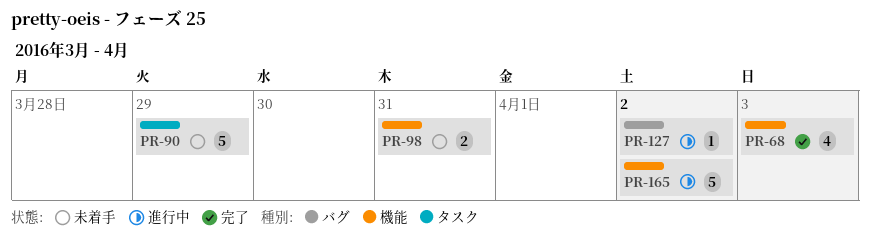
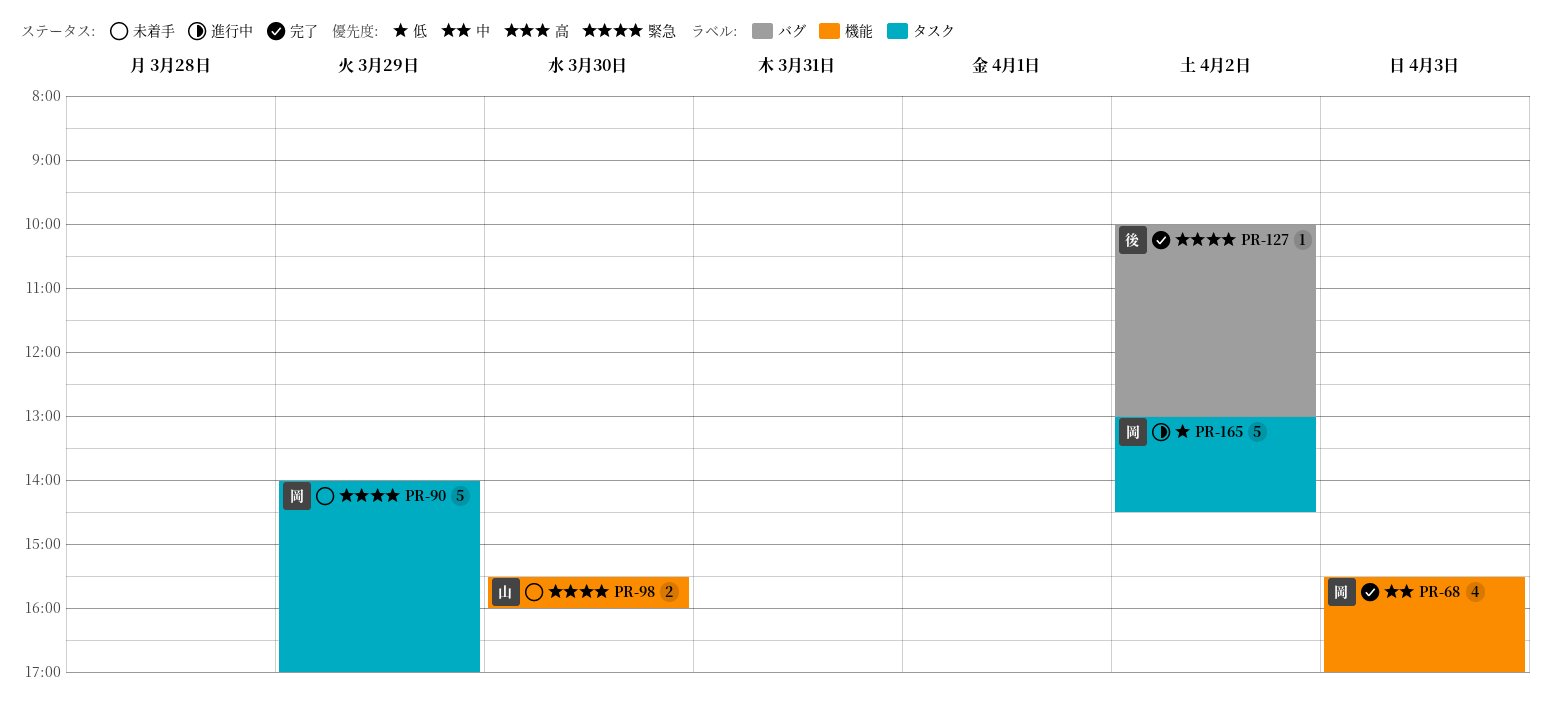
PR-98, day: Mar 31 -> Mar 30
PR-127, status: 進行中 -> 完了
PR-165, label: 機能 -> タスク

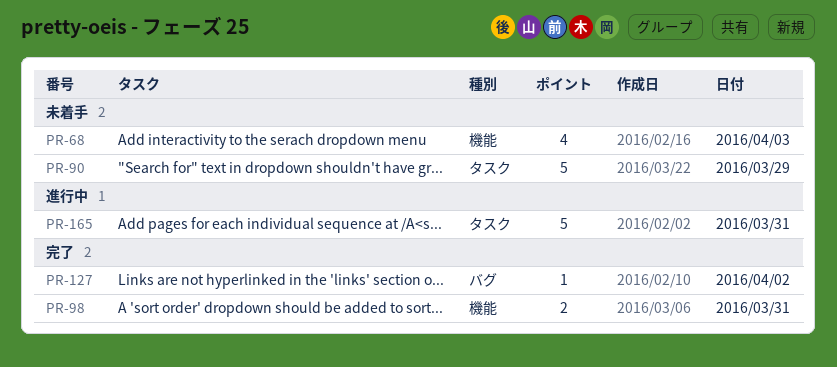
PR-68, status: 完了 -> 未着手
PR-98, status: 未着手 -> 完了
PR-98, day: Mar 30 -> Mar 31
PR-165, day: Apr 2 -> Mar 31

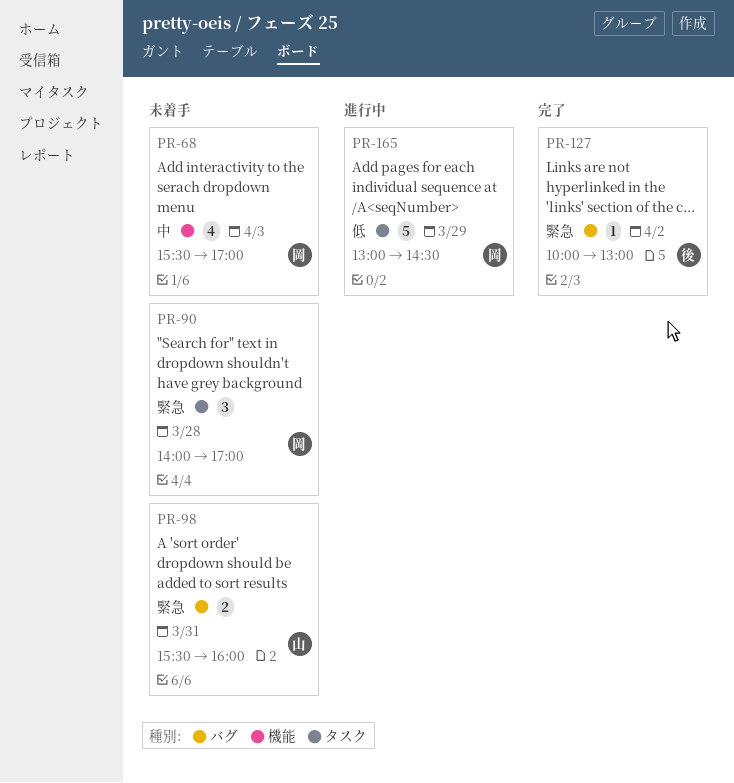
PR-90, estimate: 5 -> 3
PR-90, day: Mar 29 -> Mar 28
PR-98, status: 完了 -> 未着手
PR-98, label: 機能 -> バグ
PR-165, day: Mar 31 -> Mar 29

